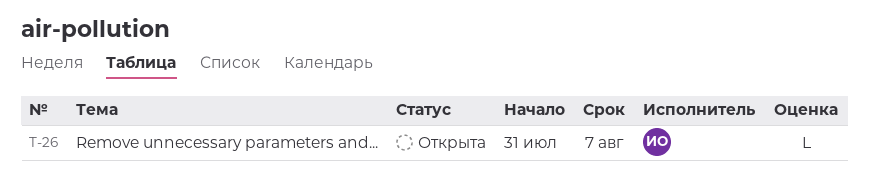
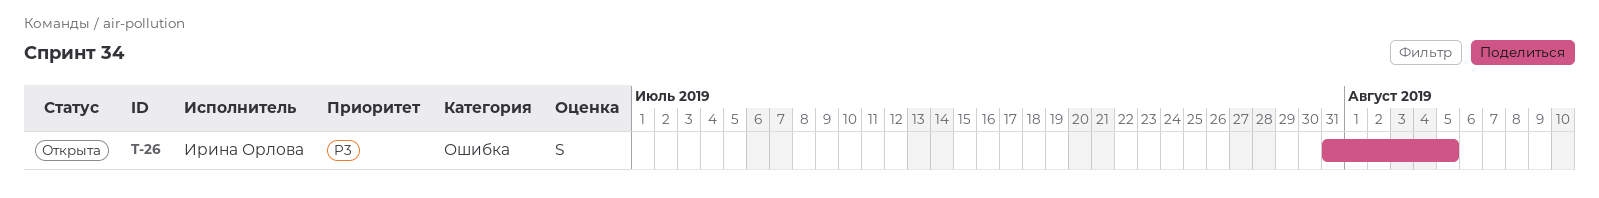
T-26, estimate: L -> S
T-26, due: Aug 7 -> Aug 5

